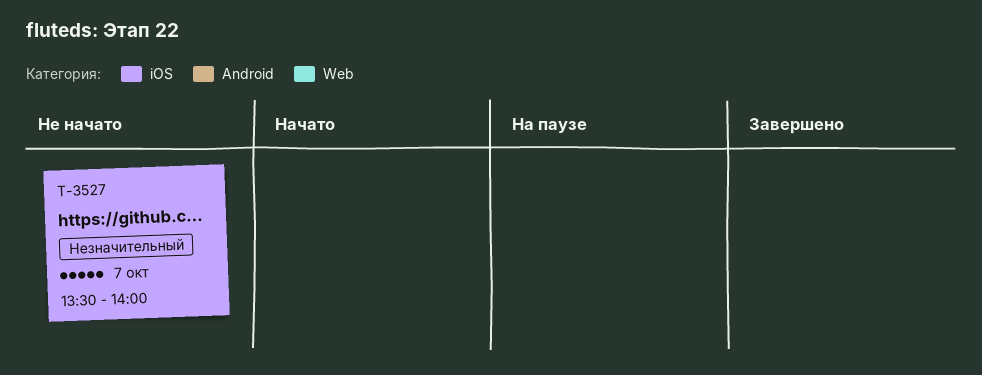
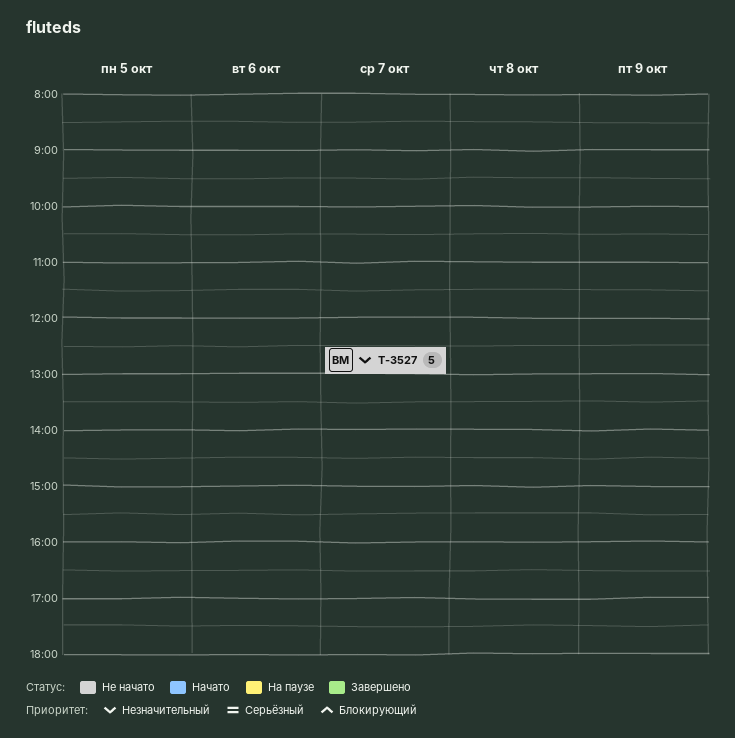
T-3527, begins: 13:30 -> 12:30
T-3527, ends: 14:00 -> 13:00

